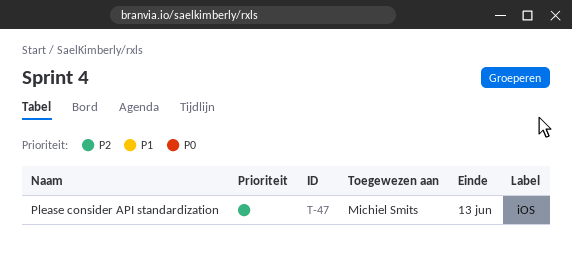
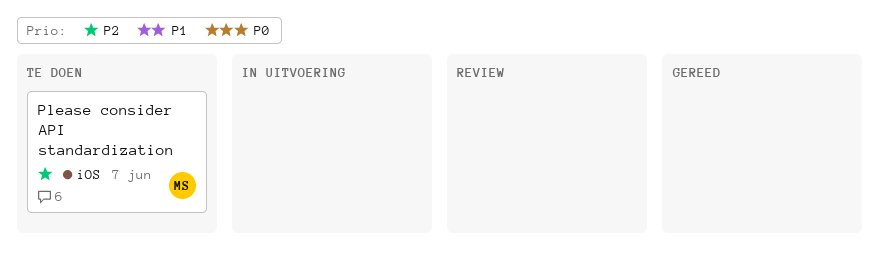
Please consider API standardization, due: Jun 13 -> Jun 7

